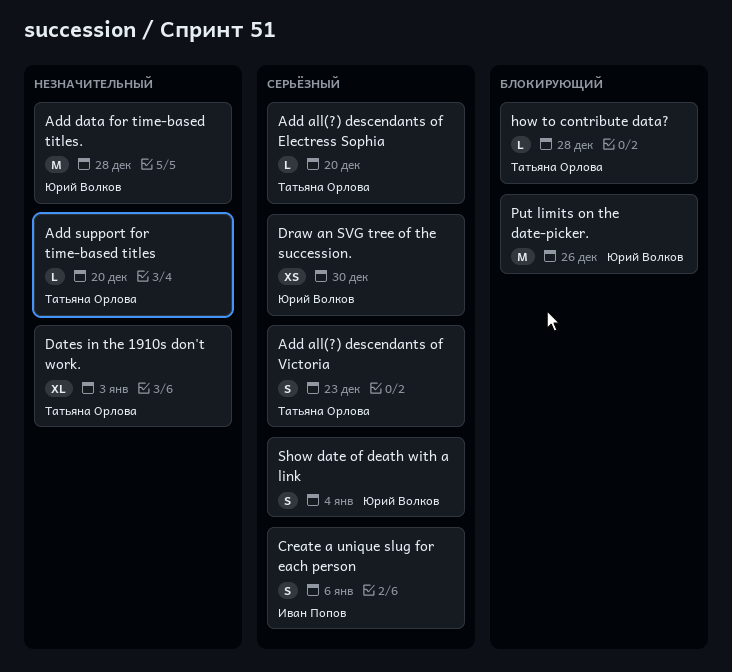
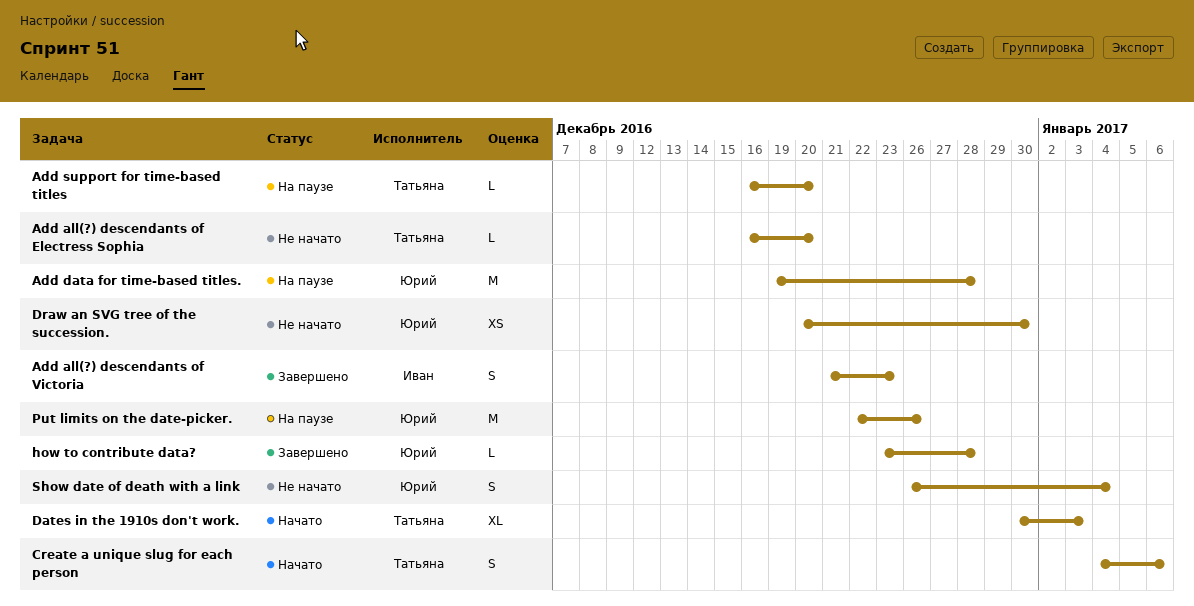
Add all(?) descendants of Victoria, owner: Татьяна Орлова -> Иван Попов
Create a unique slug for each person, owner: Иван Попов -> Татьяна Орлова
how to contribute data?, owner: Татьяна Орлова -> Юрий Волков

